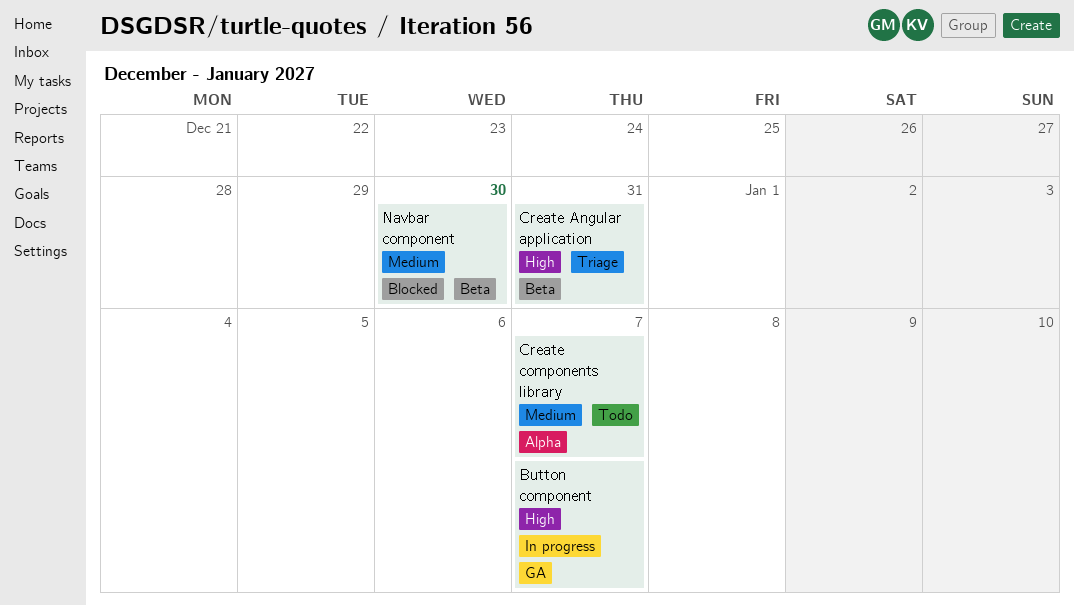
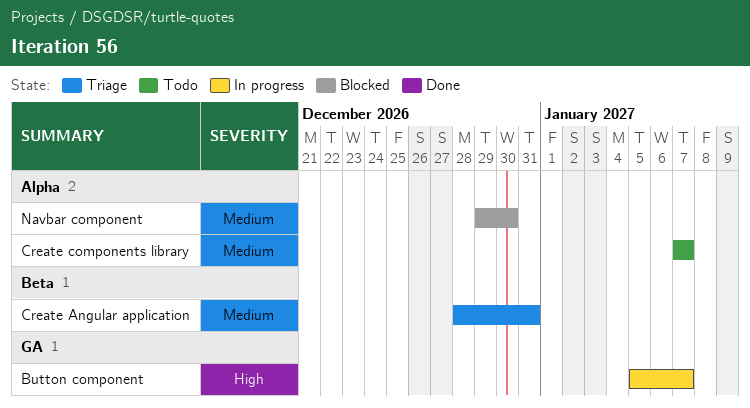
Create Angular application, priority: High -> Medium
Navbar component, label: Beta -> Alpha

